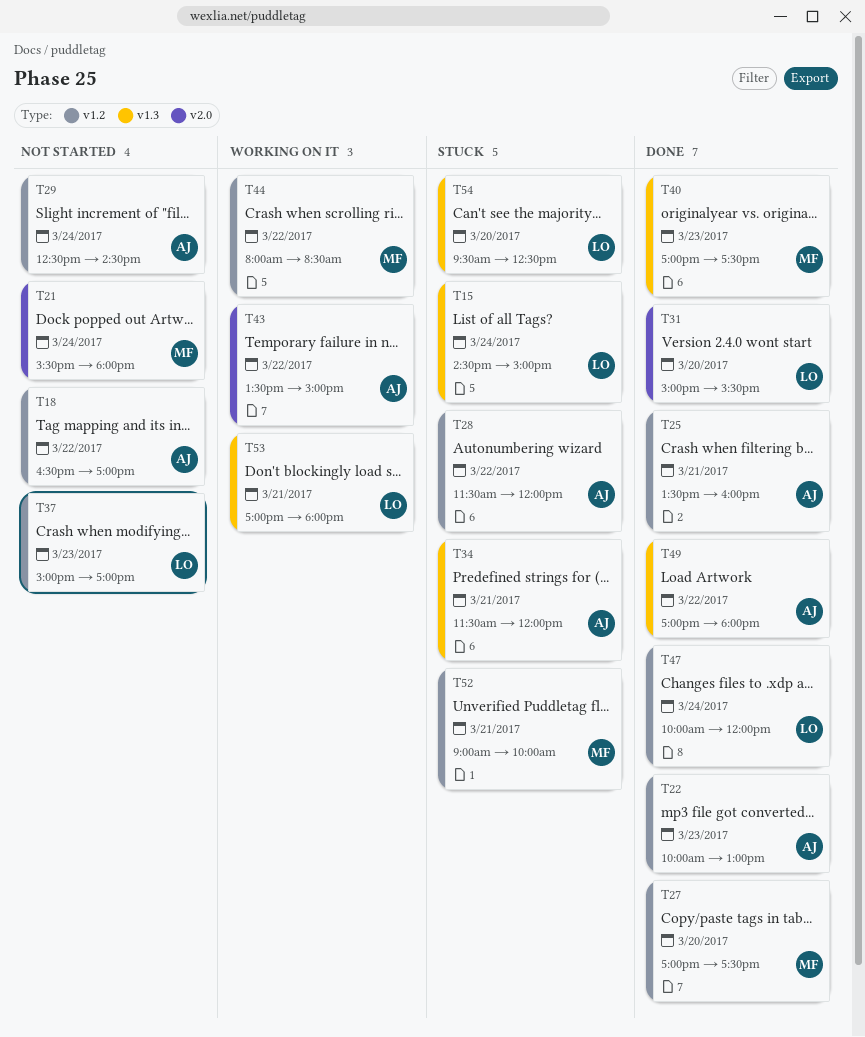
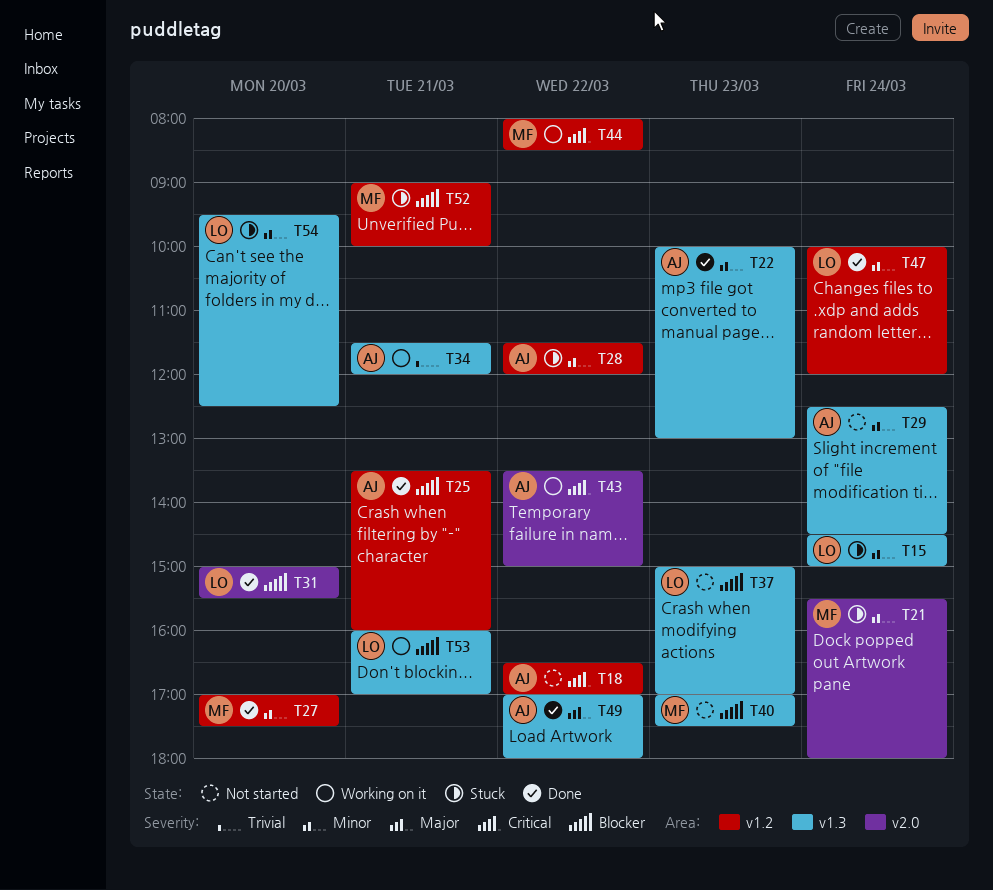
T21, status: Not started -> Stuck
T22, label: v1.2 -> v1.3
T29, label: v1.2 -> v1.3
T34, status: Stuck -> Working on it
T37, label: v1.2 -> v1.3
T40, status: Done -> Not started
T53, begins: 17:00 -> 16:00
T53, ends: 18:00 -> 17:00

